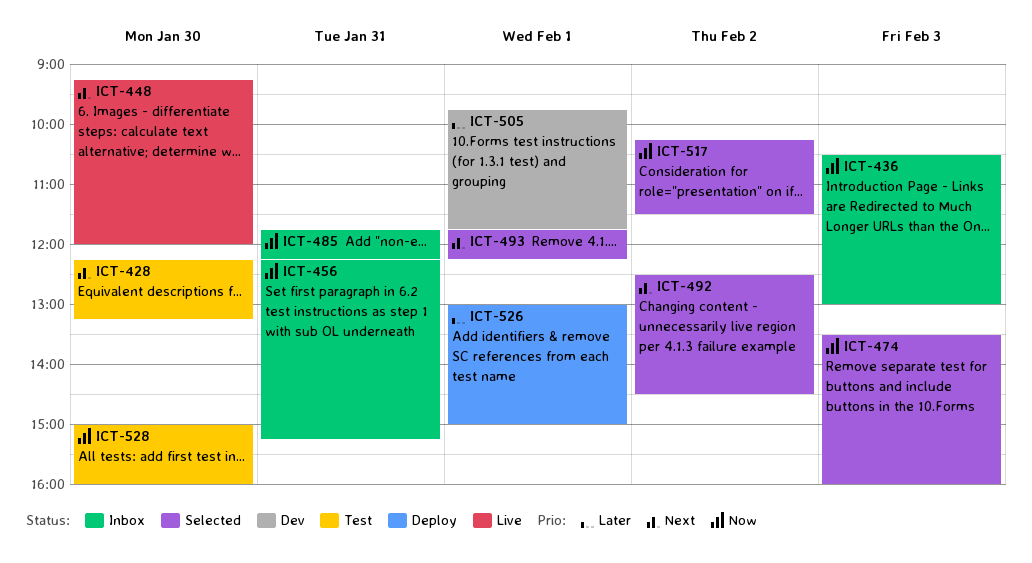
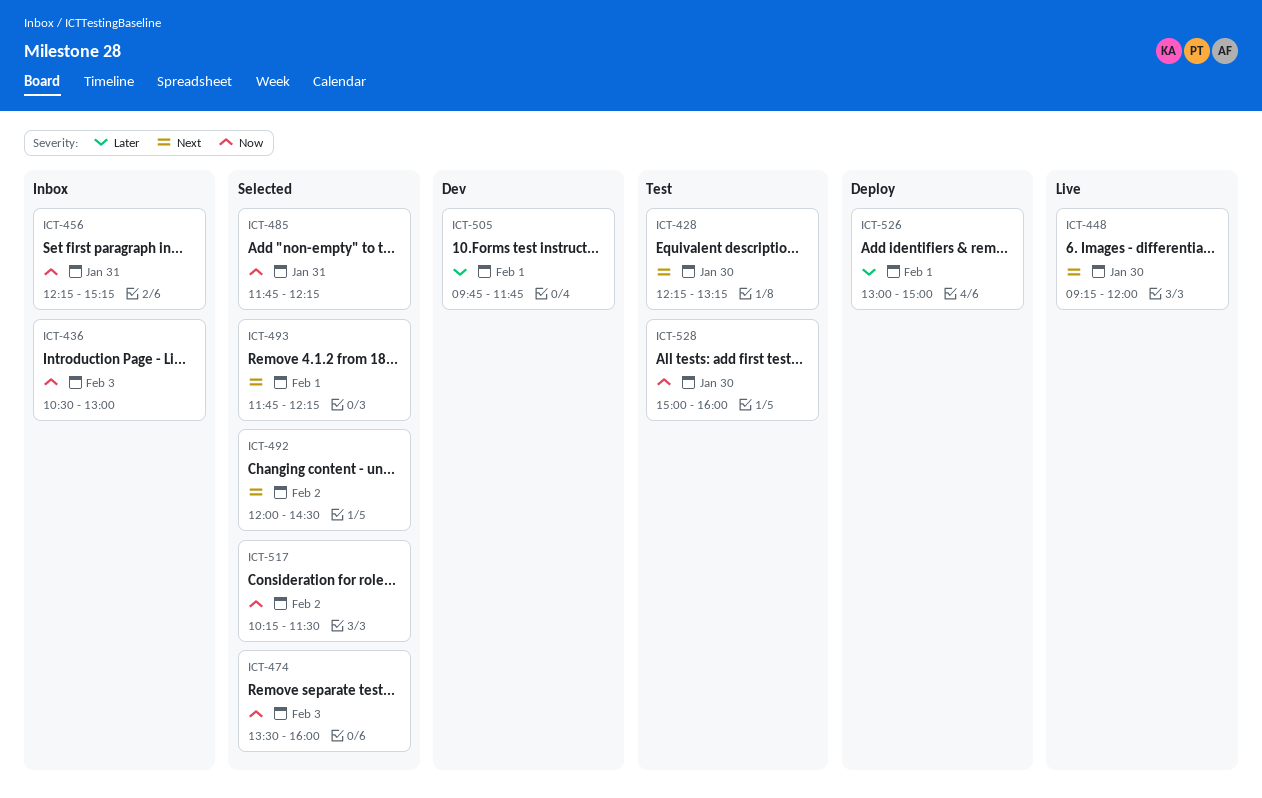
ICT-485, status: Inbox -> Selected
ICT-492, begins: 12:30 -> 12:00

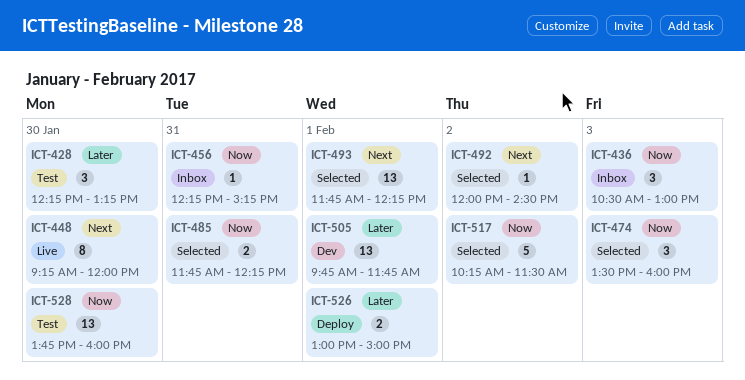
ICT-428, priority: Next -> Later
ICT-528, begins: 15:00 -> 13:45

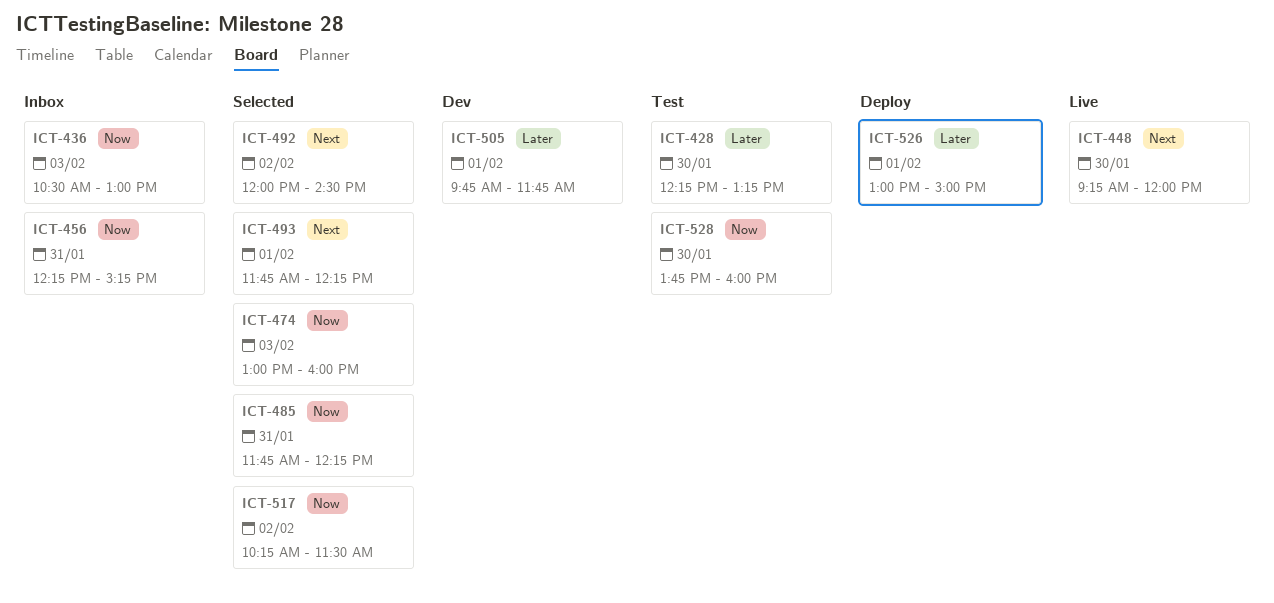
ICT-474, begins: 13:30 -> 13:00

